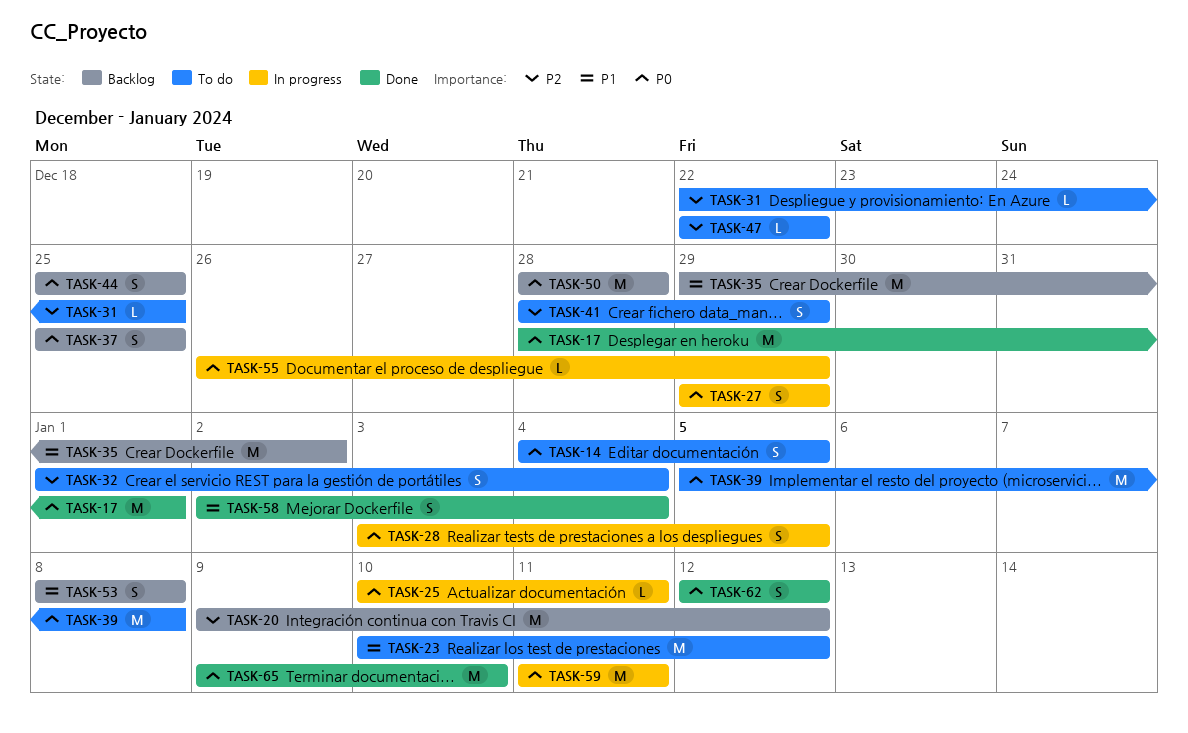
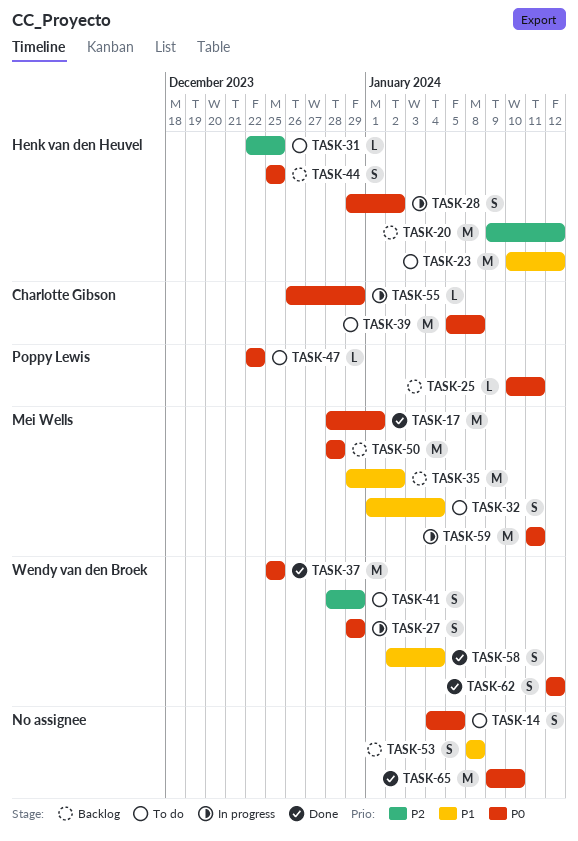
TASK-25, status: In progress -> Backlog
TASK-28, start: Jan 3 -> Dec 29
TASK-28, due: Jan 5 -> Jan 2
TASK-32, priority: P2 -> P1
TASK-37, status: Backlog -> Done
TASK-37, estimate: S -> M
TASK-47, priority: P2 -> P0

